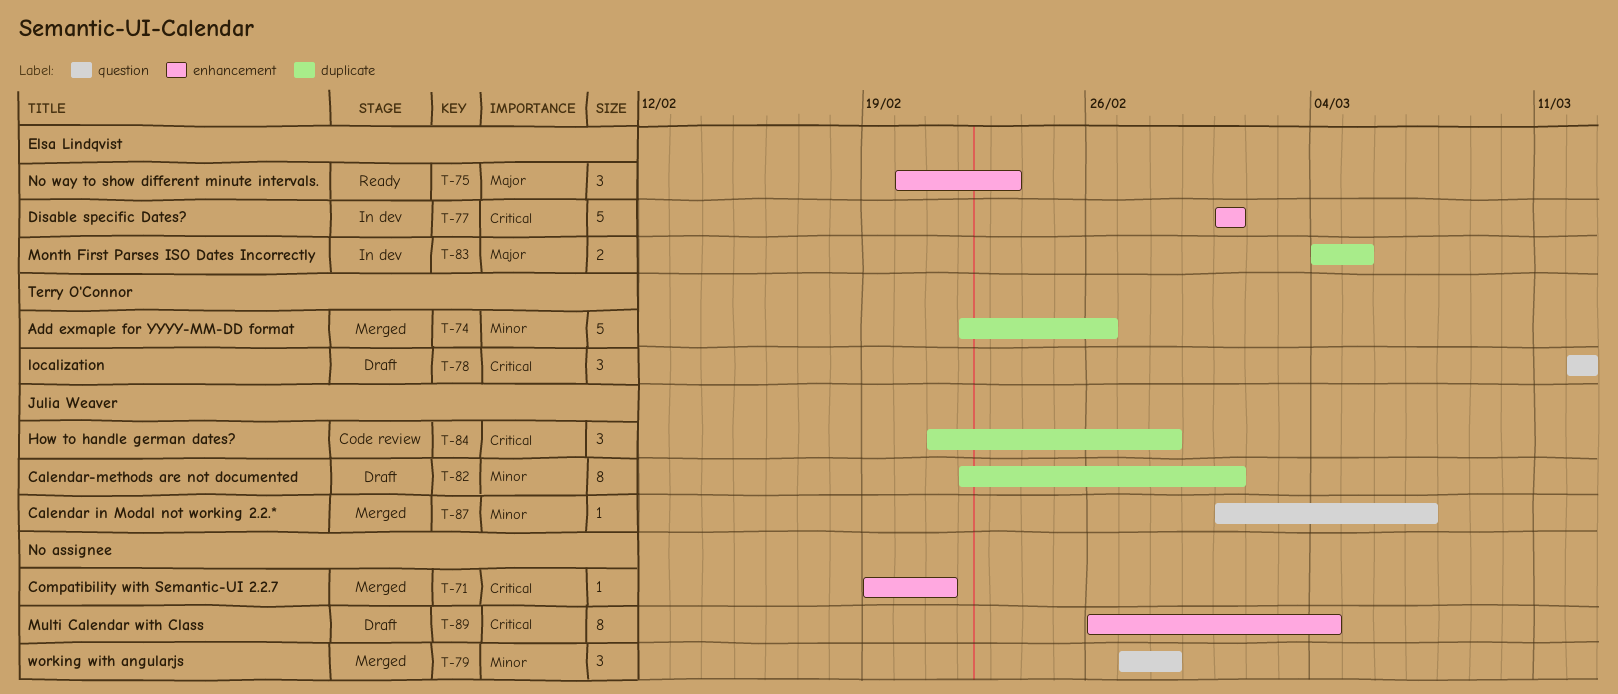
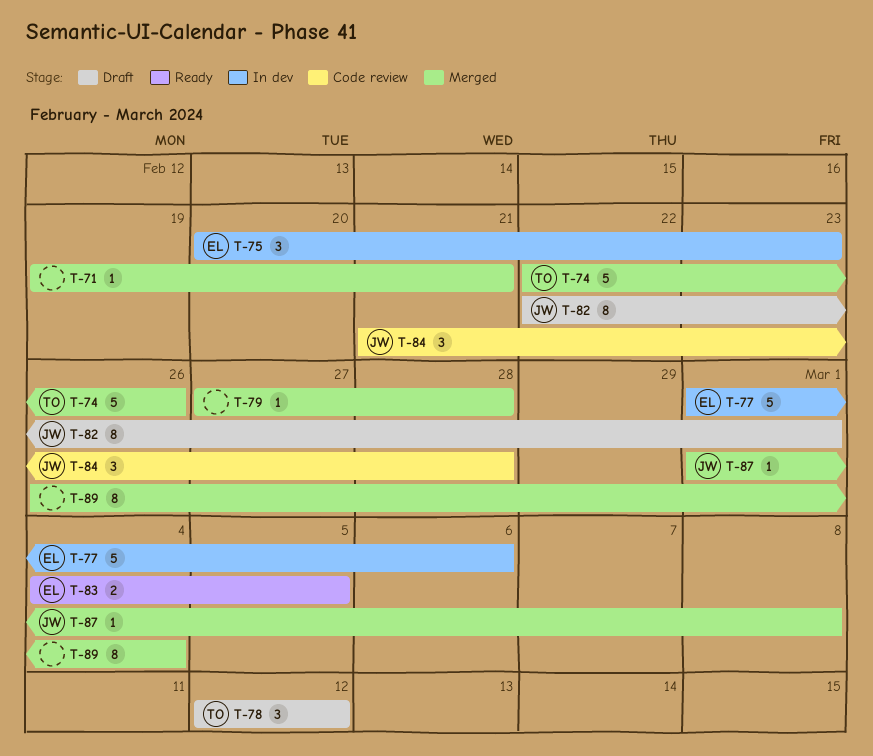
T-75, status: Ready -> In dev
T-77, due: Mar 1 -> Mar 6
T-79, estimate: 3 -> 1
T-83, status: In dev -> Ready
T-87, due: Mar 7 -> Mar 8
T-89, status: Draft -> Merged

